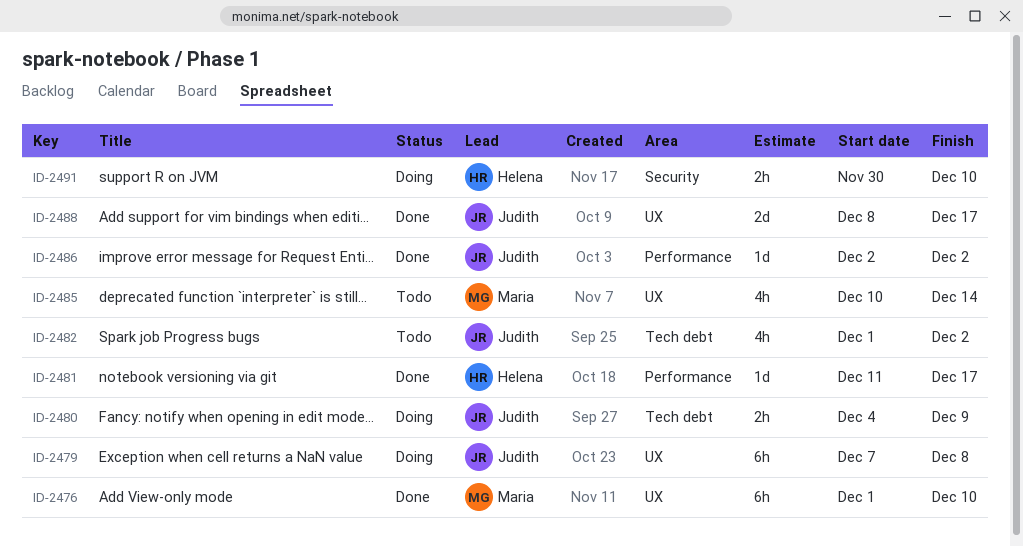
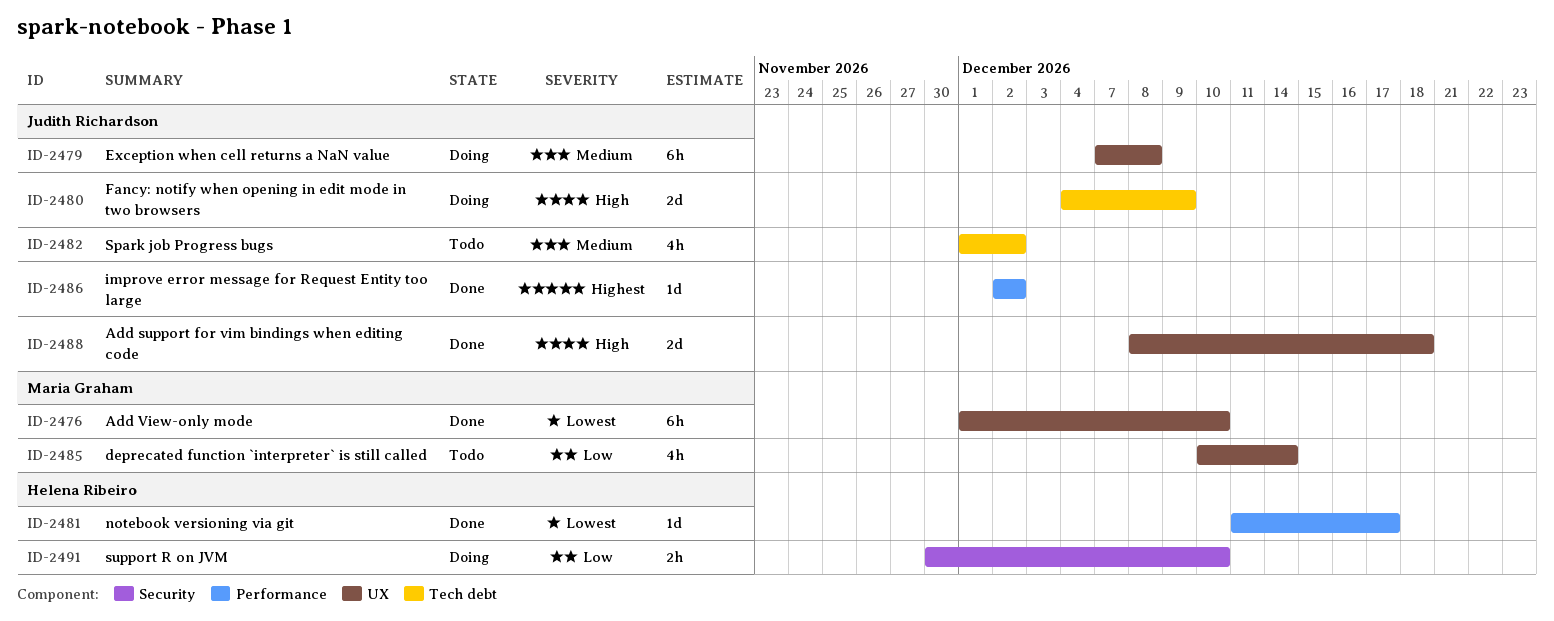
ID-2480, estimate: 2h -> 2d
ID-2488, due: Dec 17 -> Dec 18

